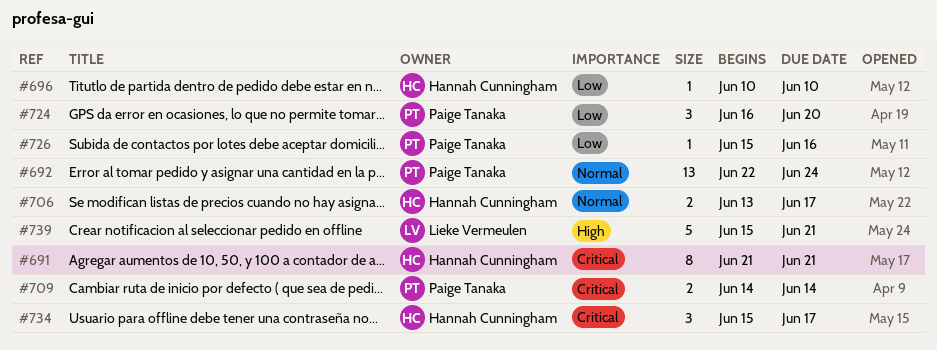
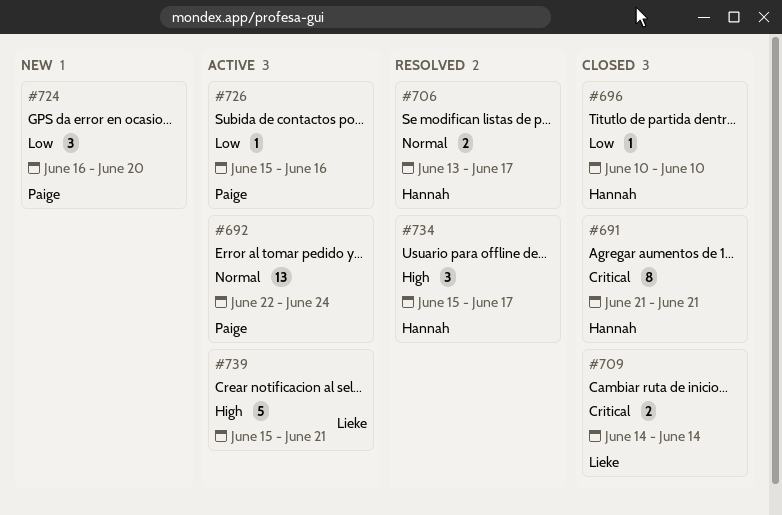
#709, owner: Paige Tanaka -> Lieke Vermeulen
#734, priority: Critical -> High

